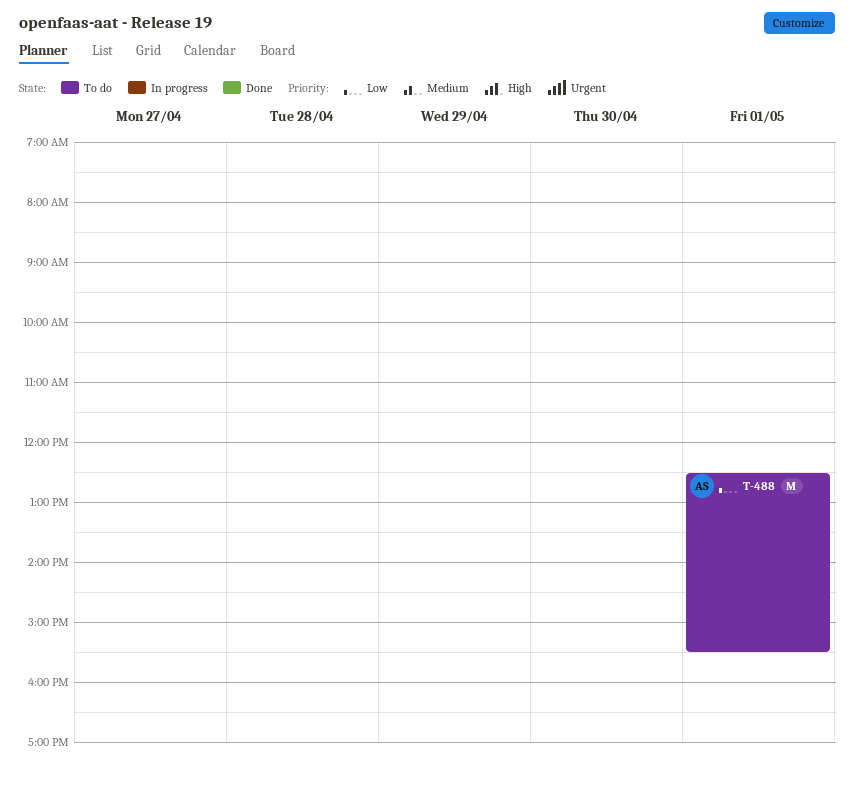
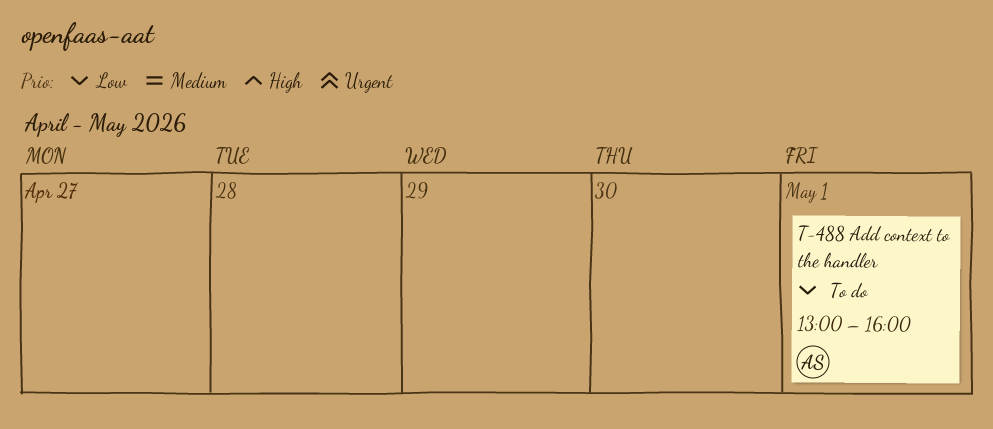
T-488, begins: 12:30 -> 13:00
T-488, ends: 15:30 -> 16:00

